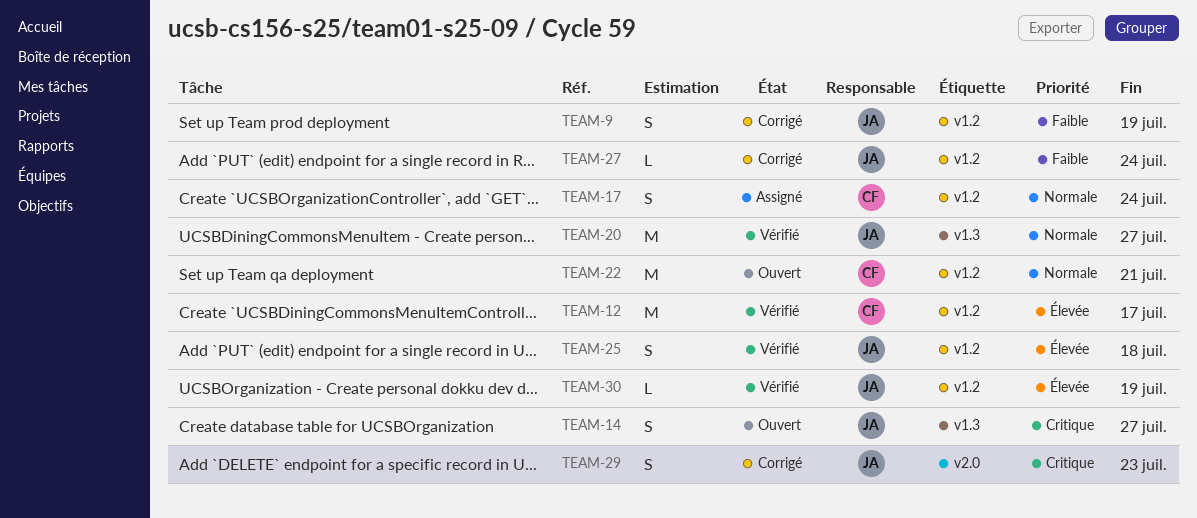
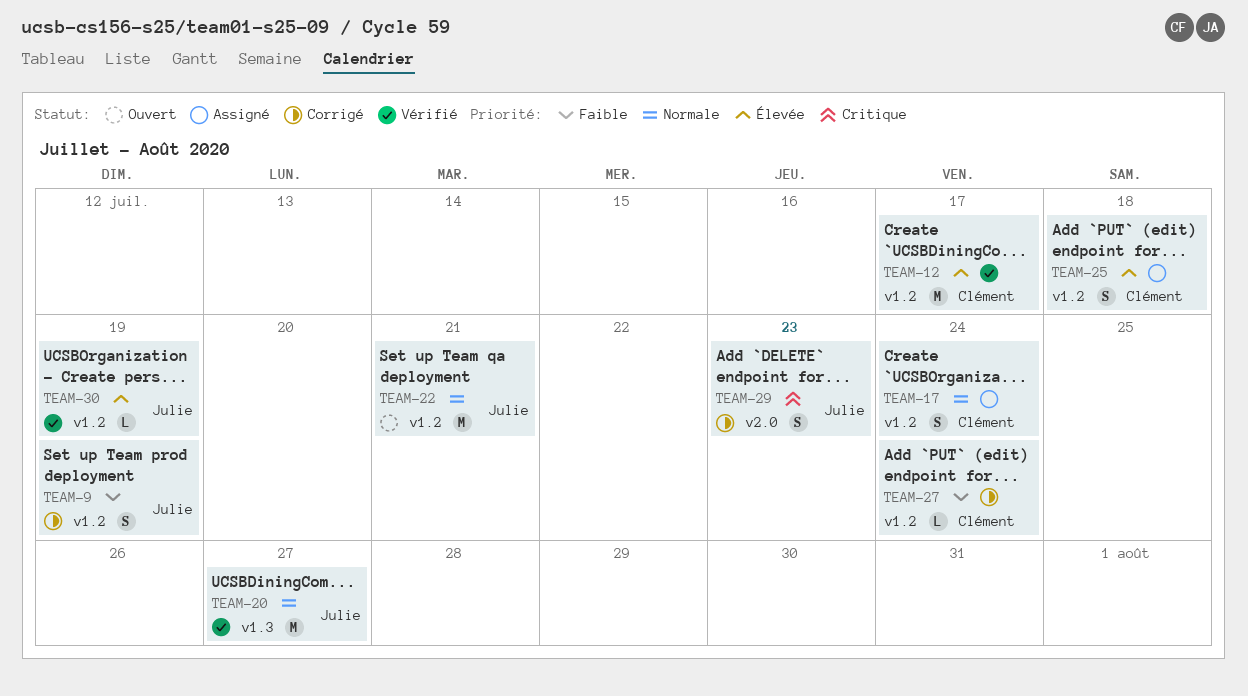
TEAM-14: present -> none
TEAM-22, owner: Clément -> Julie
TEAM-25, status: Vérifié -> Assigné
TEAM-25, owner: Julie -> Clément
TEAM-27, owner: Julie -> Clément

